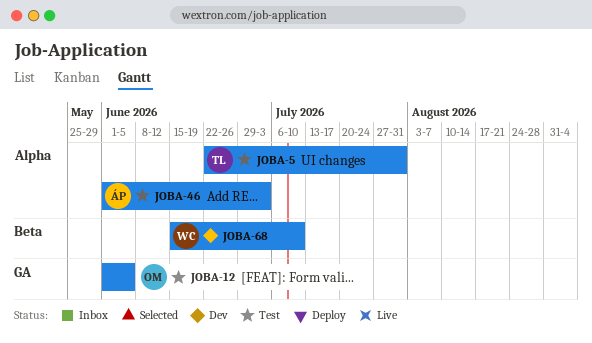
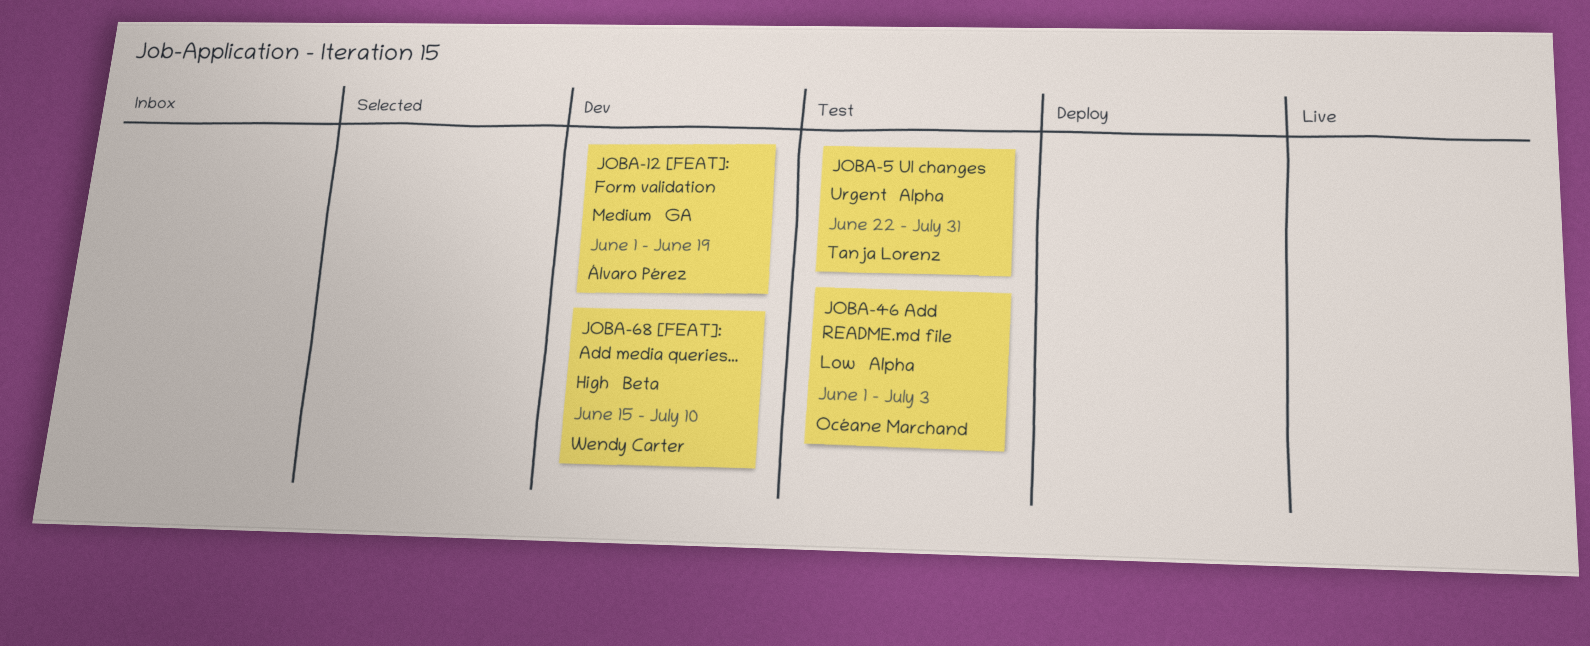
JOBA-12, status: Test -> Dev
JOBA-12, owner: Océane Marchand -> Álvaro Pérez
JOBA-12, due: Jun 5 -> Jun 19
JOBA-46, owner: Álvaro Pérez -> Océane Marchand

